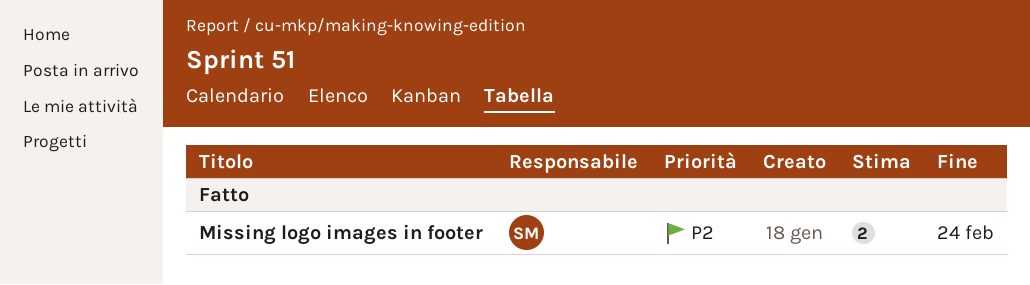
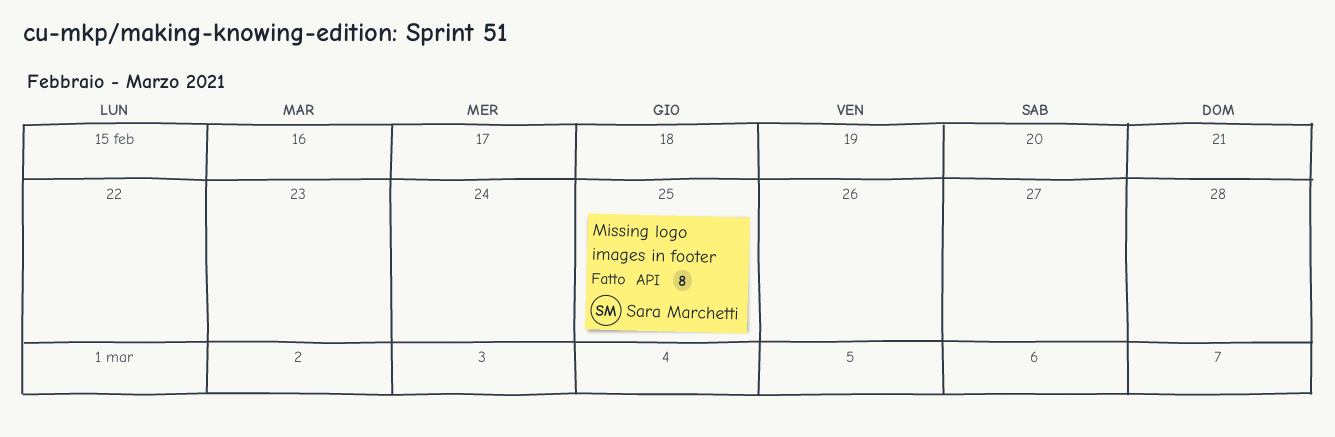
Missing logo images in footer, estimate: 2 -> 8
Missing logo images in footer, due: Feb 24 -> Feb 25

